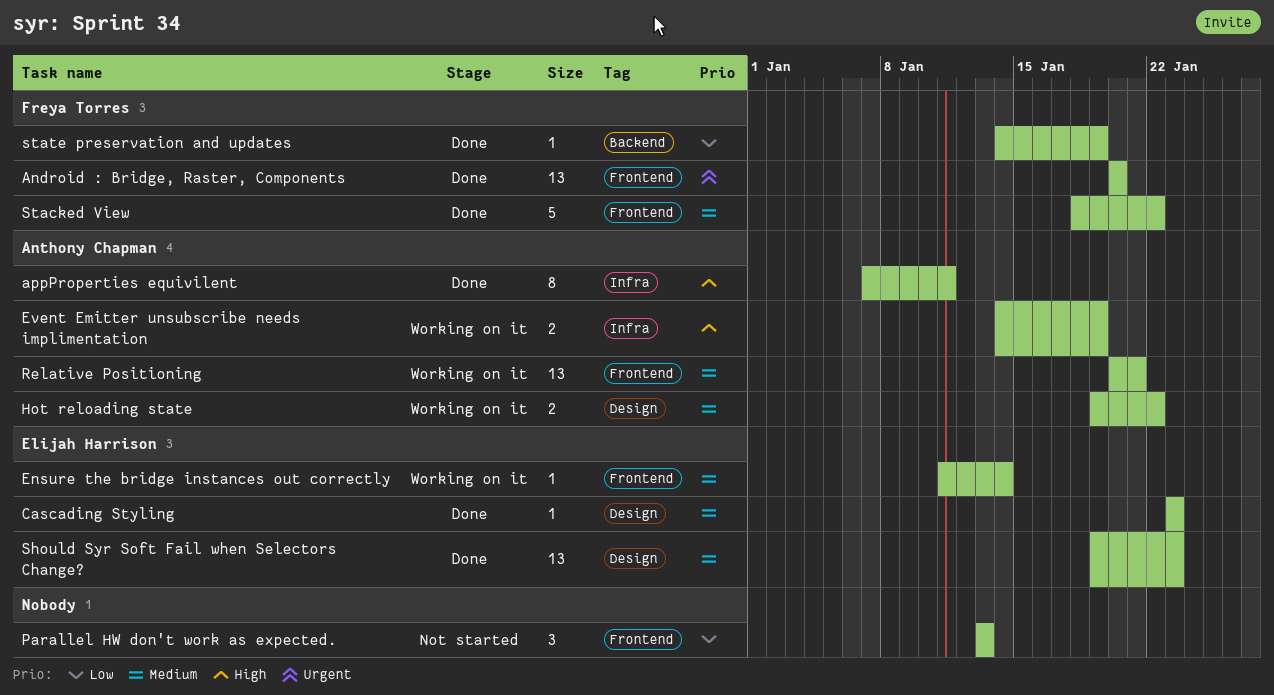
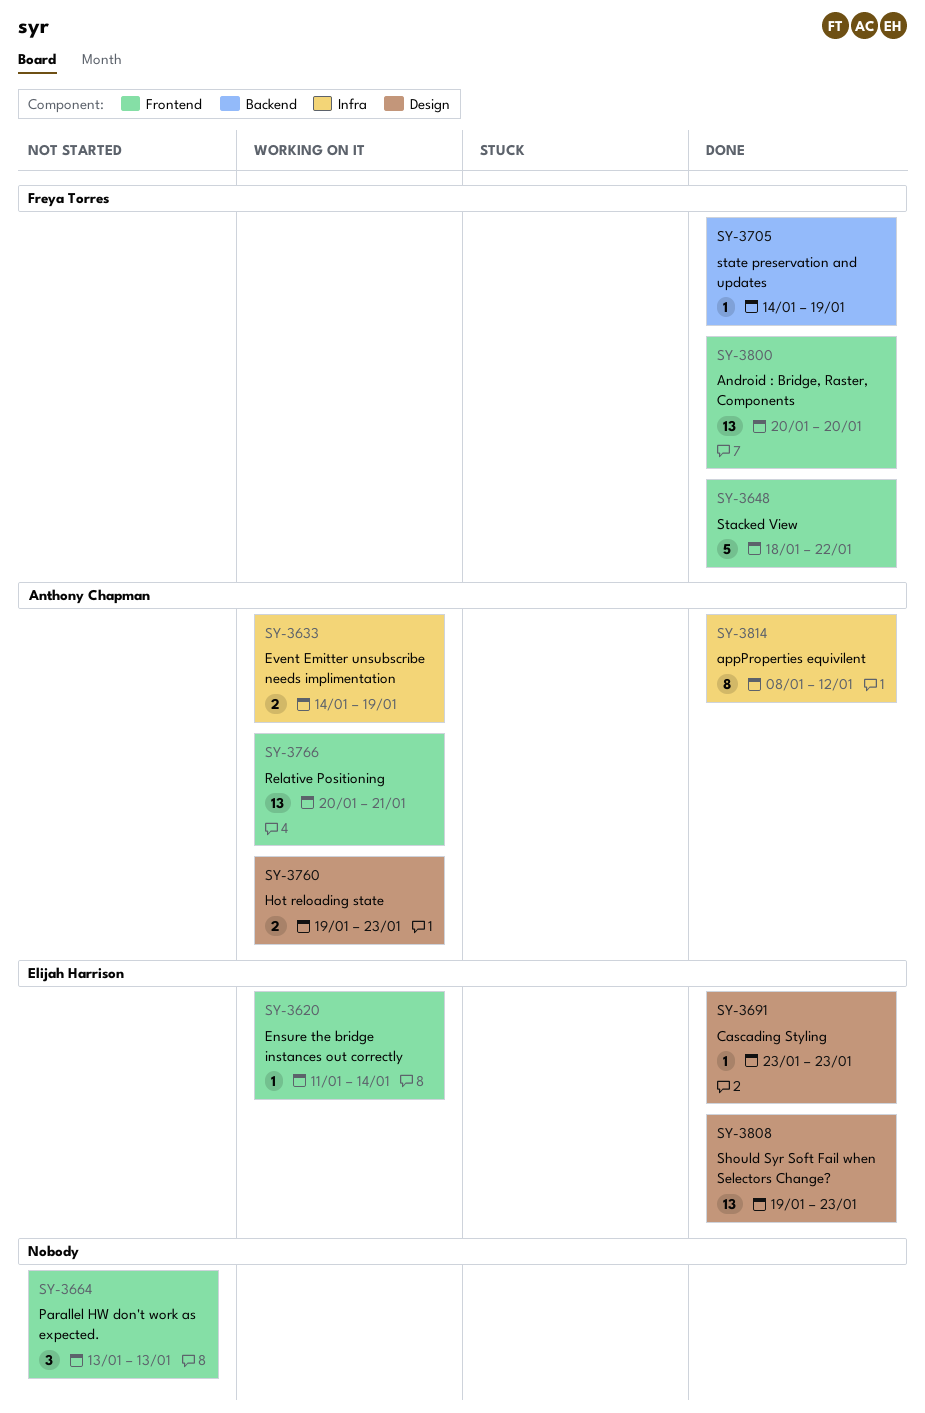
appProperties equivilent, start: Jan 7 -> Jan 8
appProperties equivilent, due: Jan 11 -> Jan 12
Hot reloading state, due: Jan 22 -> Jan 23

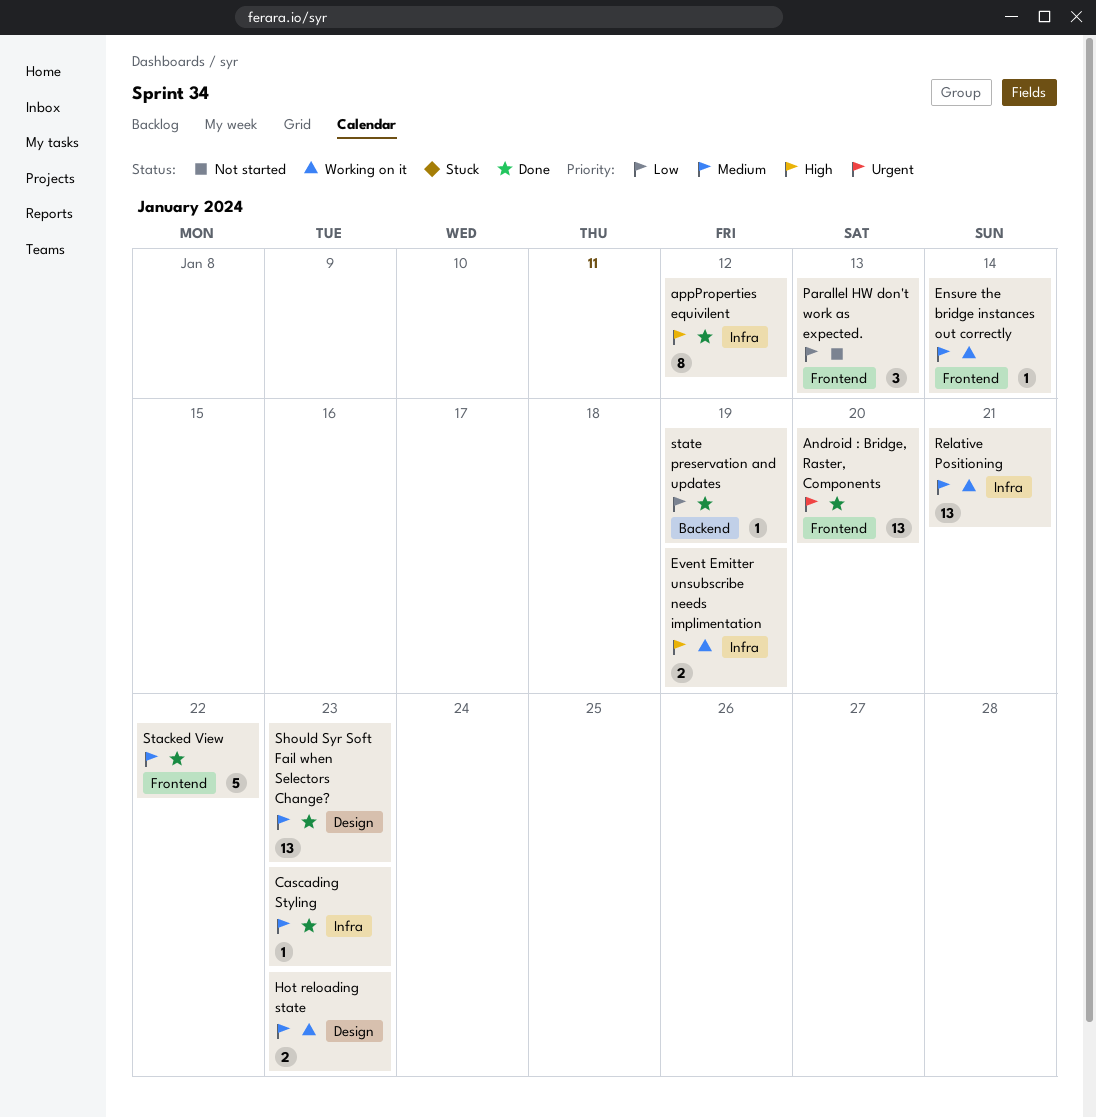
Cascading Styling, label: Design -> Infra
Relative Positioning, label: Frontend -> Infra

